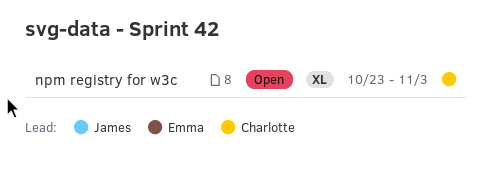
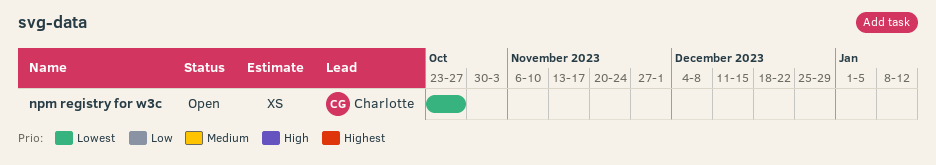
npm registry for w3c, estimate: XL -> XS
npm registry for w3c, due: Nov 3 -> Oct 27

